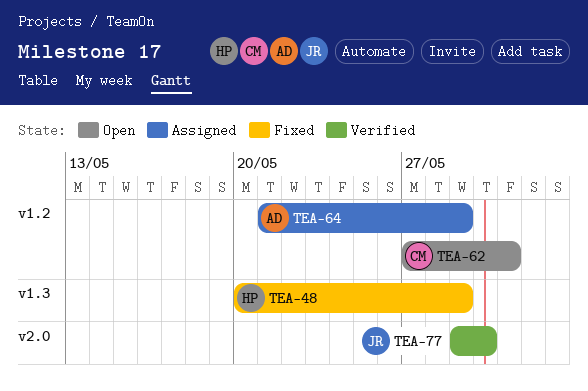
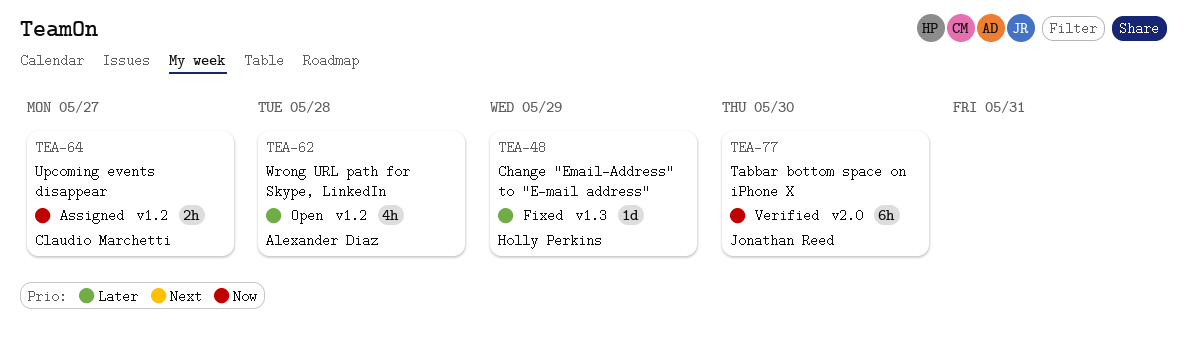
TEA-62, owner: Claudio Marchetti -> Alexander Diaz
TEA-62, due: May 31 -> May 28
TEA-64, owner: Alexander Diaz -> Claudio Marchetti
TEA-64, due: May 29 -> May 27

